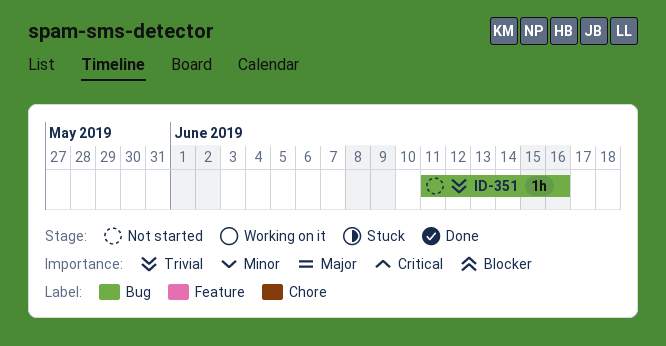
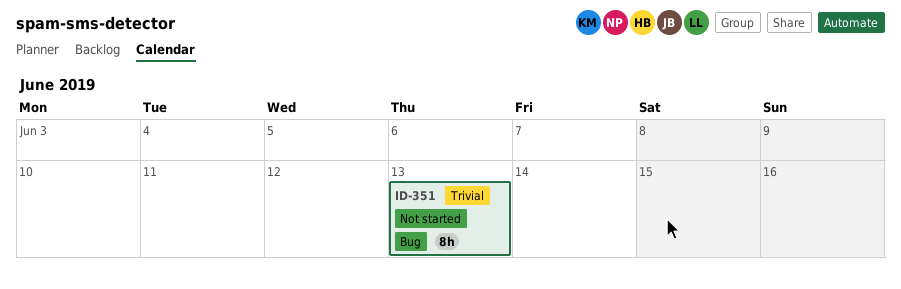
ID-351, estimate: 1h -> 8h
ID-351, due: Jun 16 -> Jun 13

